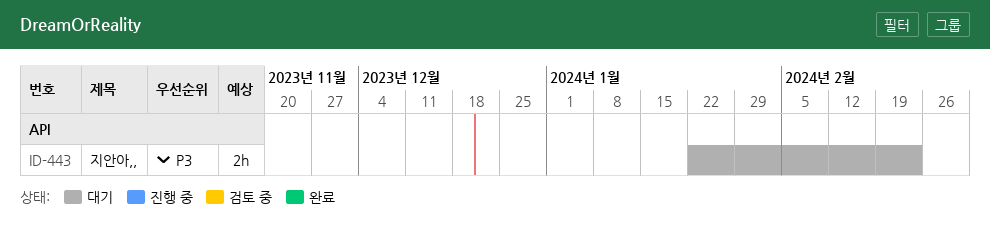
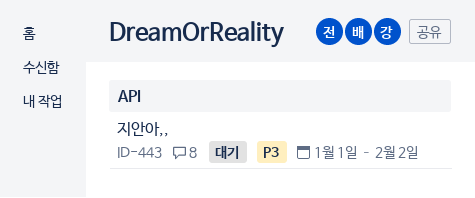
ID-443, start: Jan 22 -> Jan 1
ID-443, due: Feb 23 -> Feb 2

